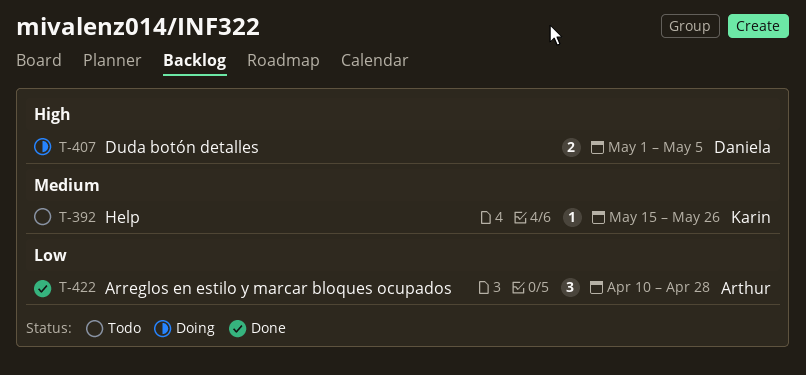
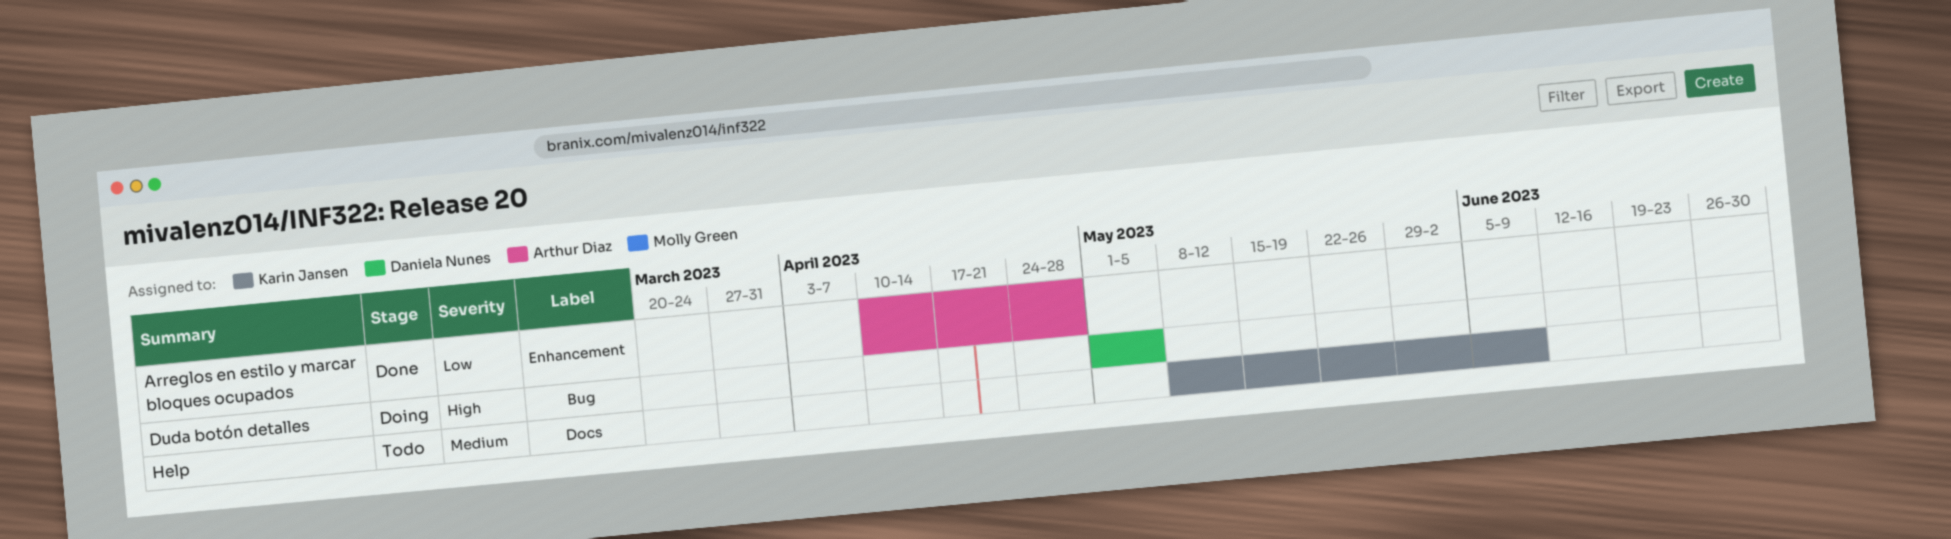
Help, start: May 15 -> May 8
Help, due: May 26 -> Jun 9

